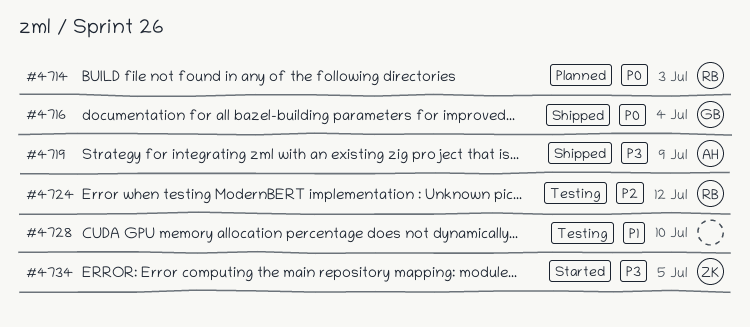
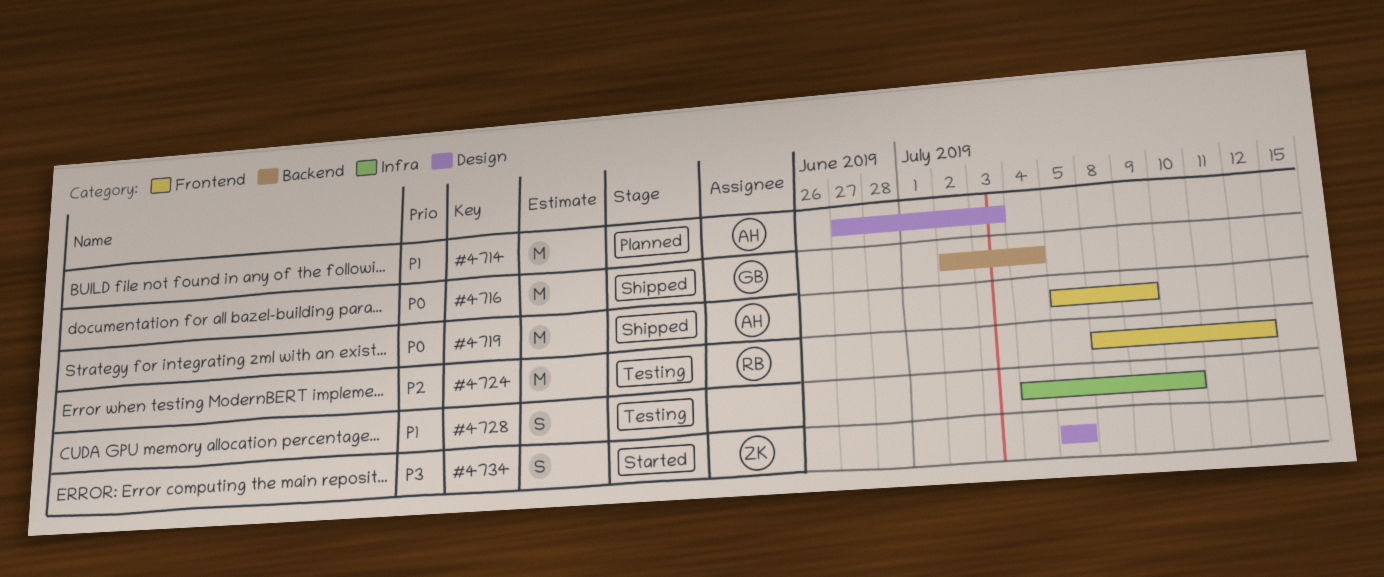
#4714, owner: RB -> AH
#4714, priority: P0 -> P1
#4719, priority: P3 -> P0

